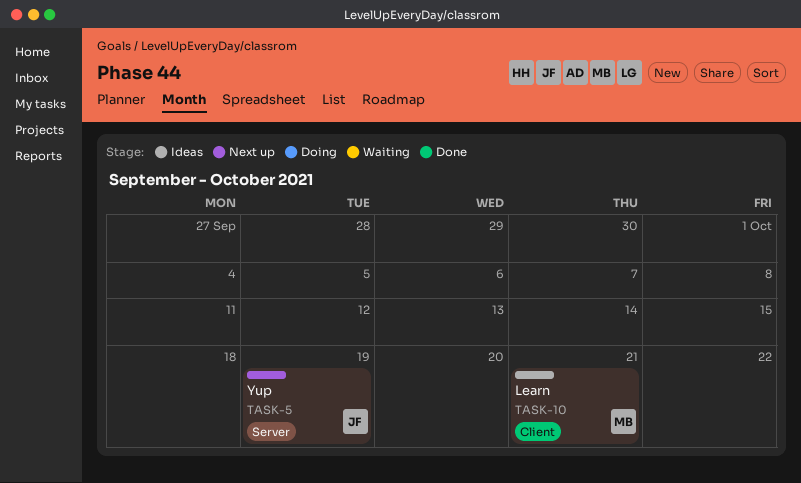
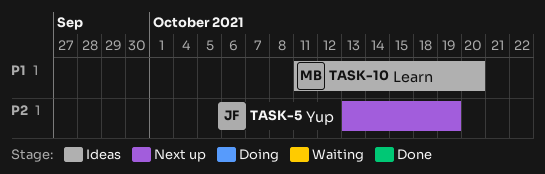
TASK-10, due: Oct 21 -> Oct 20

